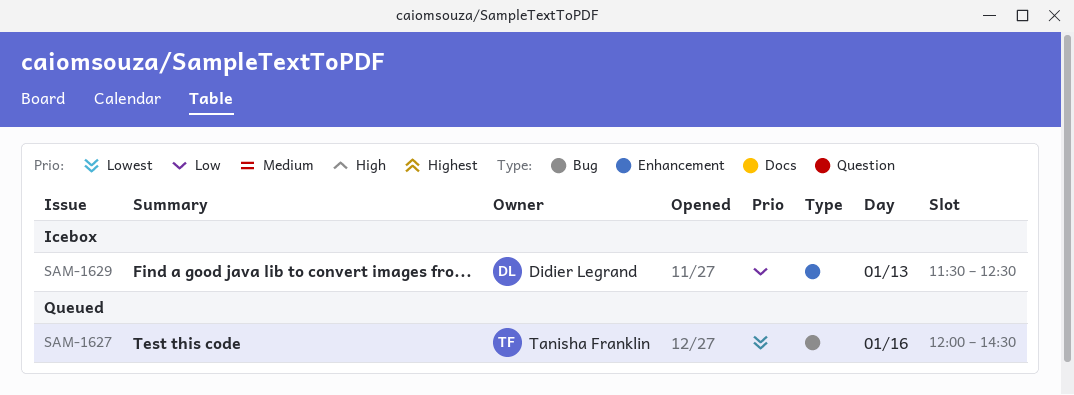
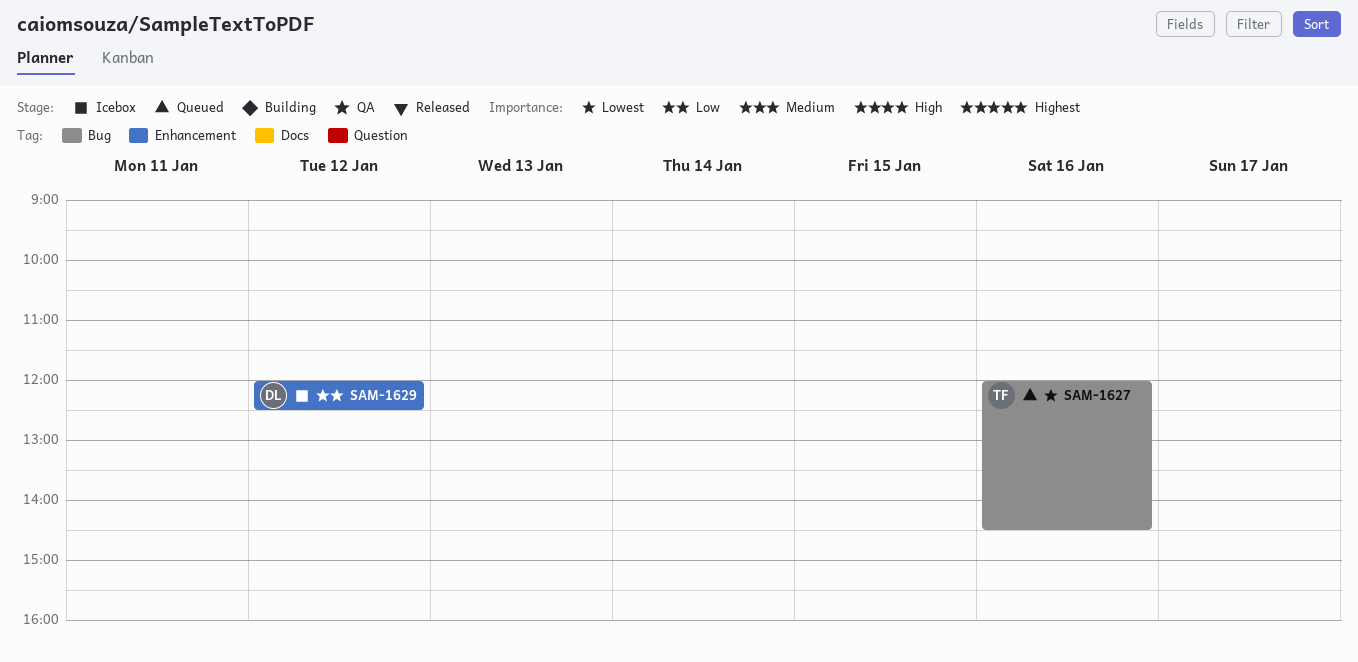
SAM-1629, day: Jan 13 -> Jan 12
SAM-1629, begins: 11:30 -> 12:00

